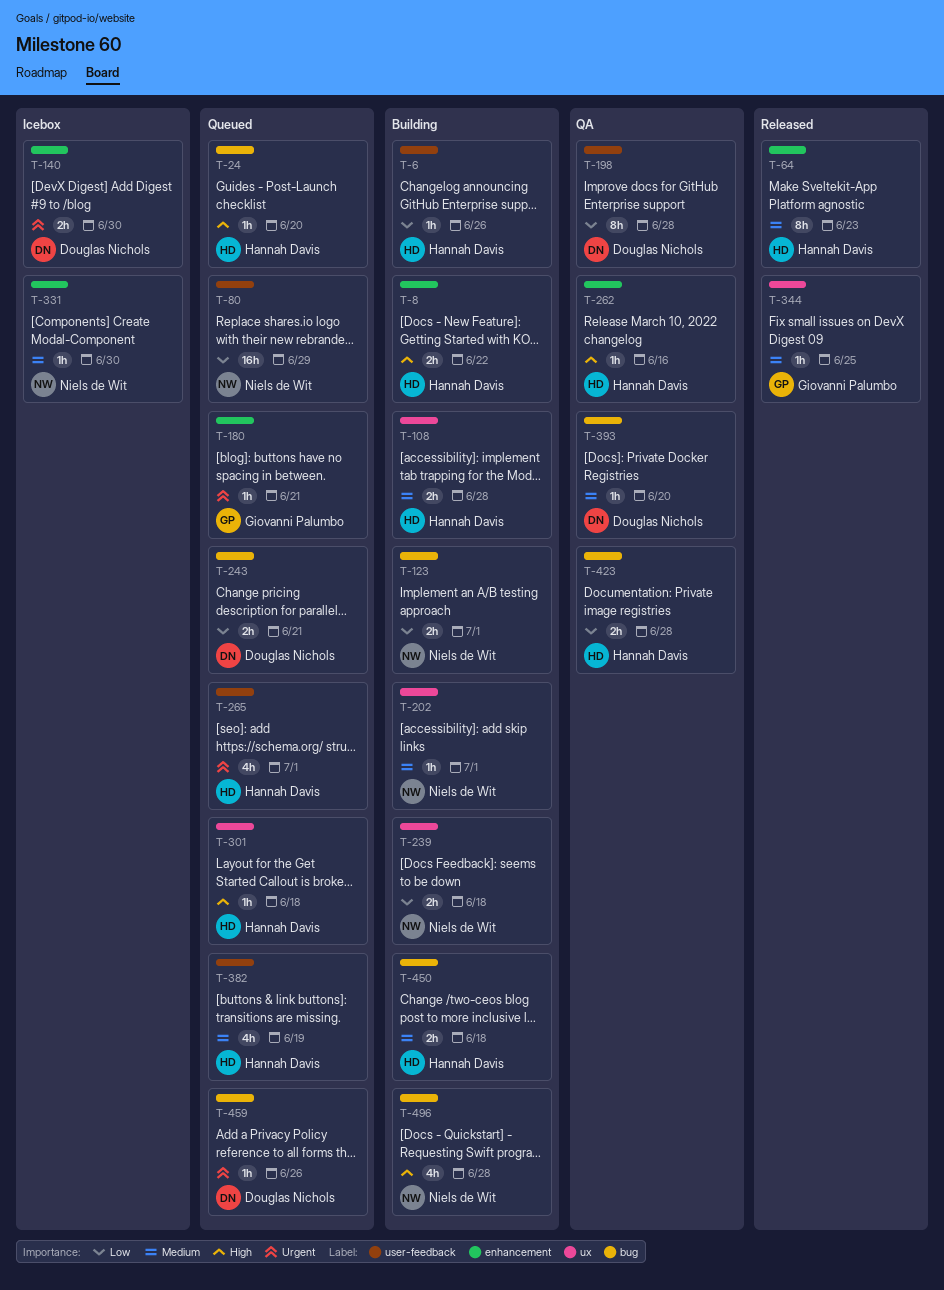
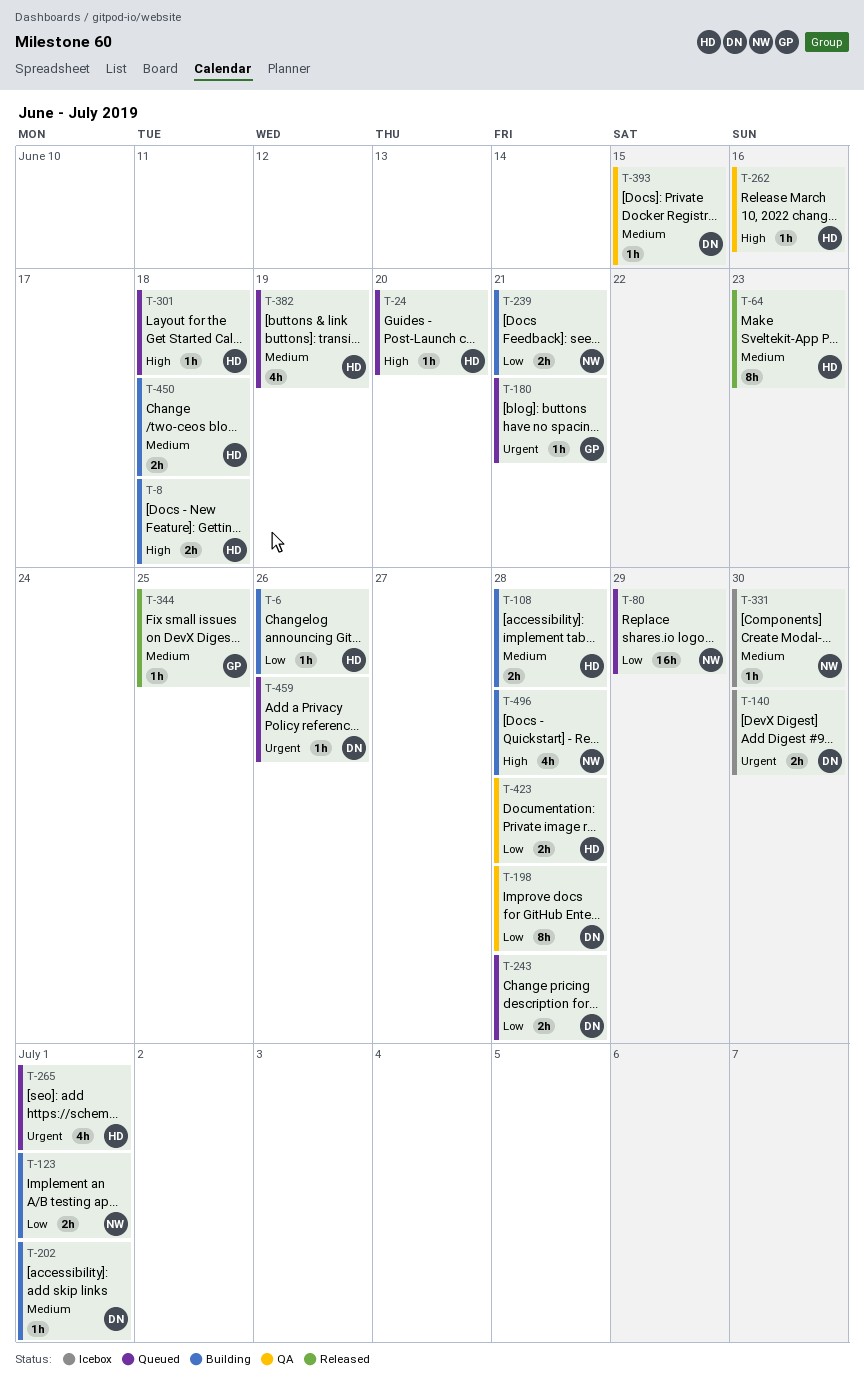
T-8, due: Jun 22 -> Jun 18
T-202, owner: Niels de Wit -> Douglas Nichols
T-239, due: Jun 18 -> Jun 21
T-243, due: Jun 21 -> Jun 28
T-393, due: Jun 20 -> Jun 15

